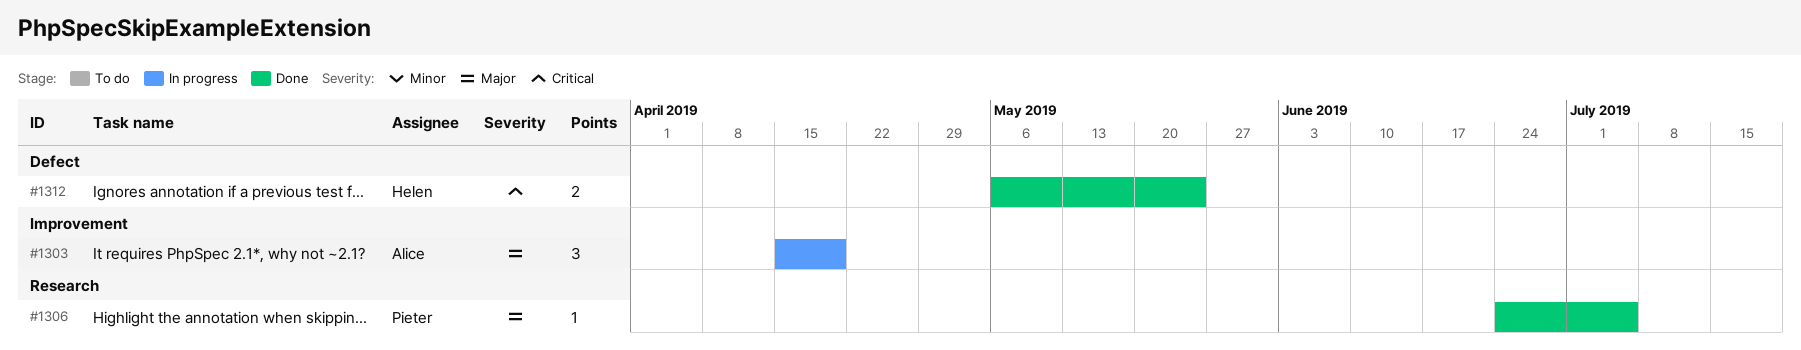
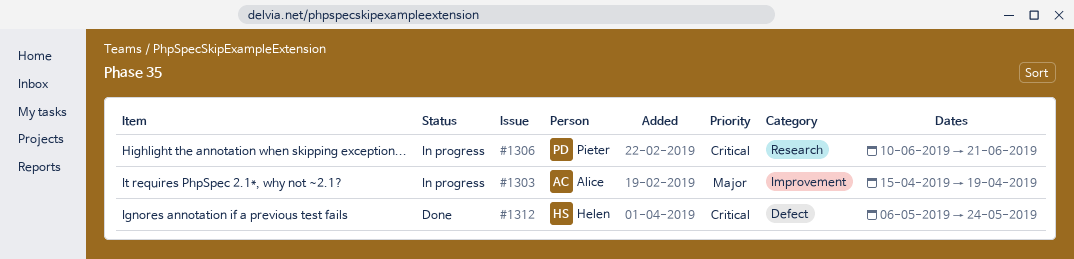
#1306, status: Done -> In progress
#1306, priority: Major -> Critical
#1306, start: Jun 24 -> Jun 10
#1306, due: Jul 5 -> Jun 21

